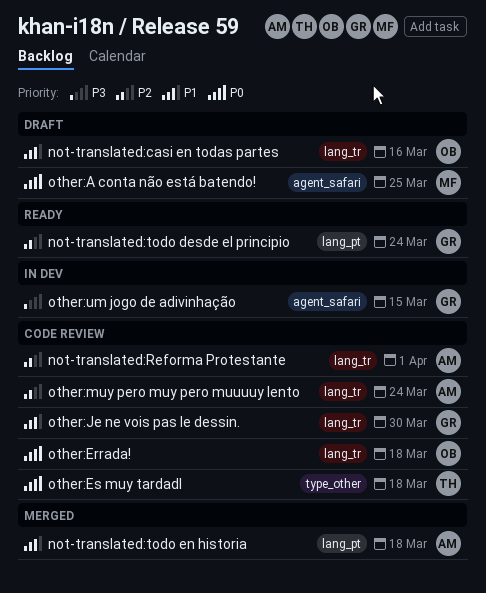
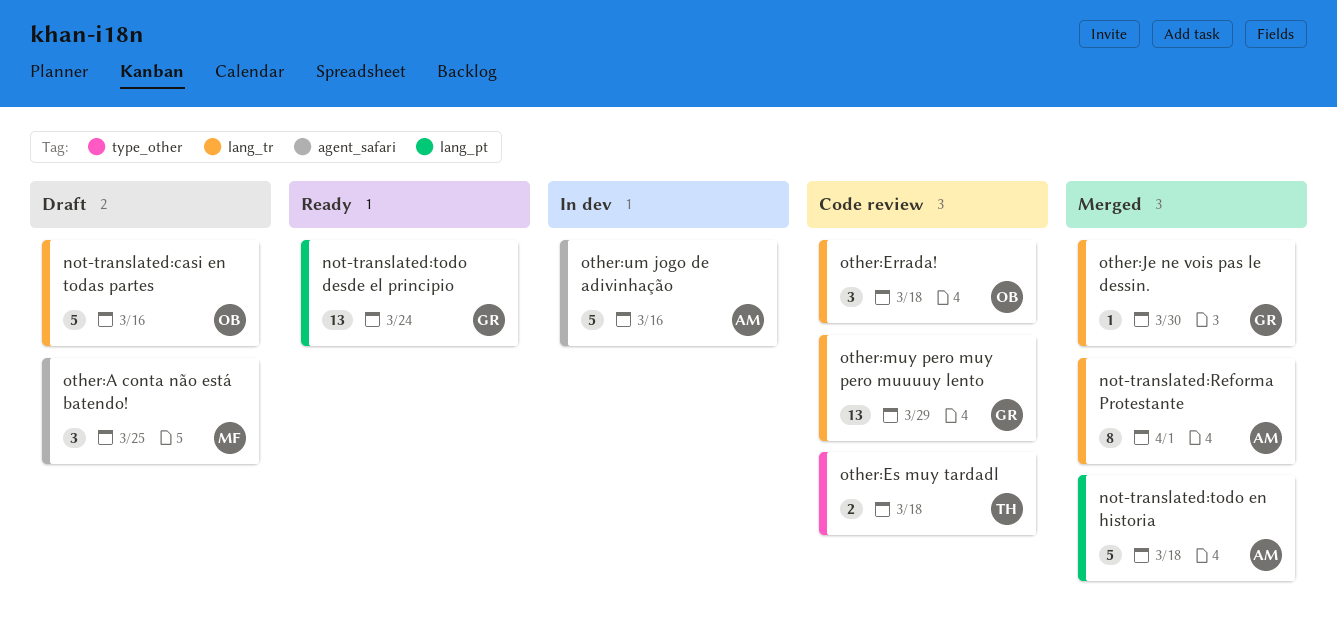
not-translated:Reforma Protestante, status: Code review -> Merged
other:Je ne vois pas le dessin., status: Code review -> Merged
other:muy pero muy pero muuuuy lento, owner: AM -> GR
other:muy pero muy pero muuuuy lento, due: Mar 24 -> Mar 29
other:um jogo de adivinhação, owner: GR -> AM
other:um jogo de adivinhação, due: Mar 15 -> Mar 16

